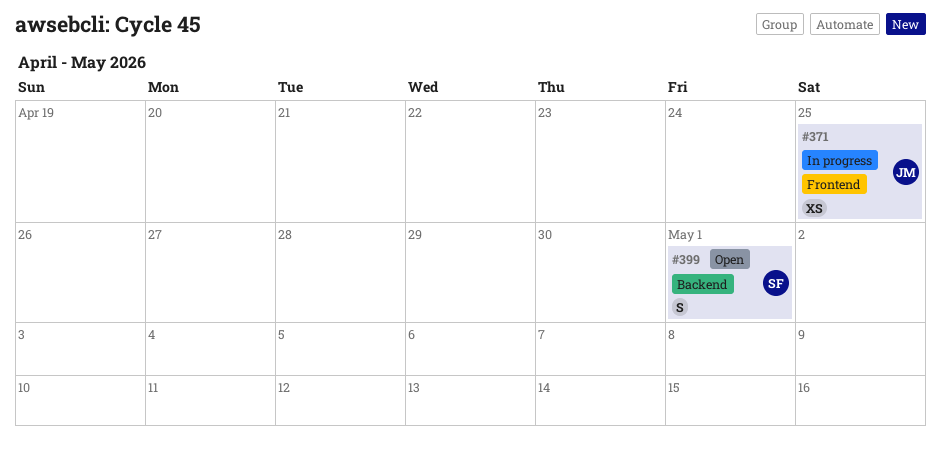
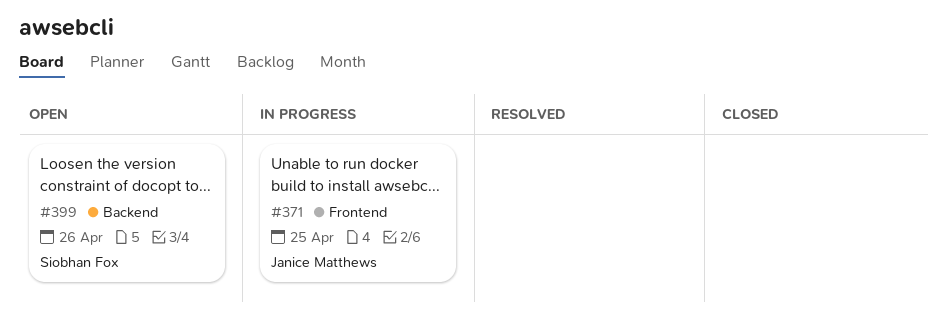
#399, due: May 1 -> Apr 26

